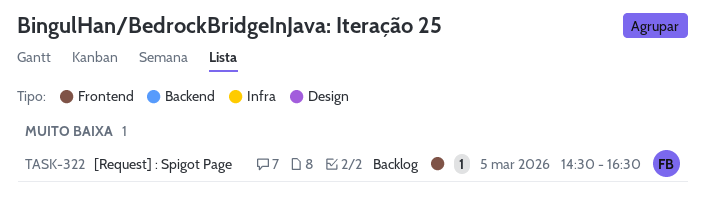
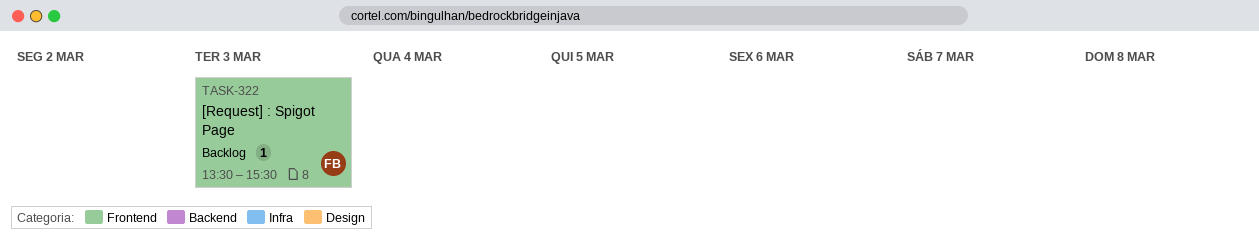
TASK-322, day: Mar 5 -> Mar 3
TASK-322, begins: 14:30 -> 13:30
TASK-322, ends: 16:30 -> 15:30

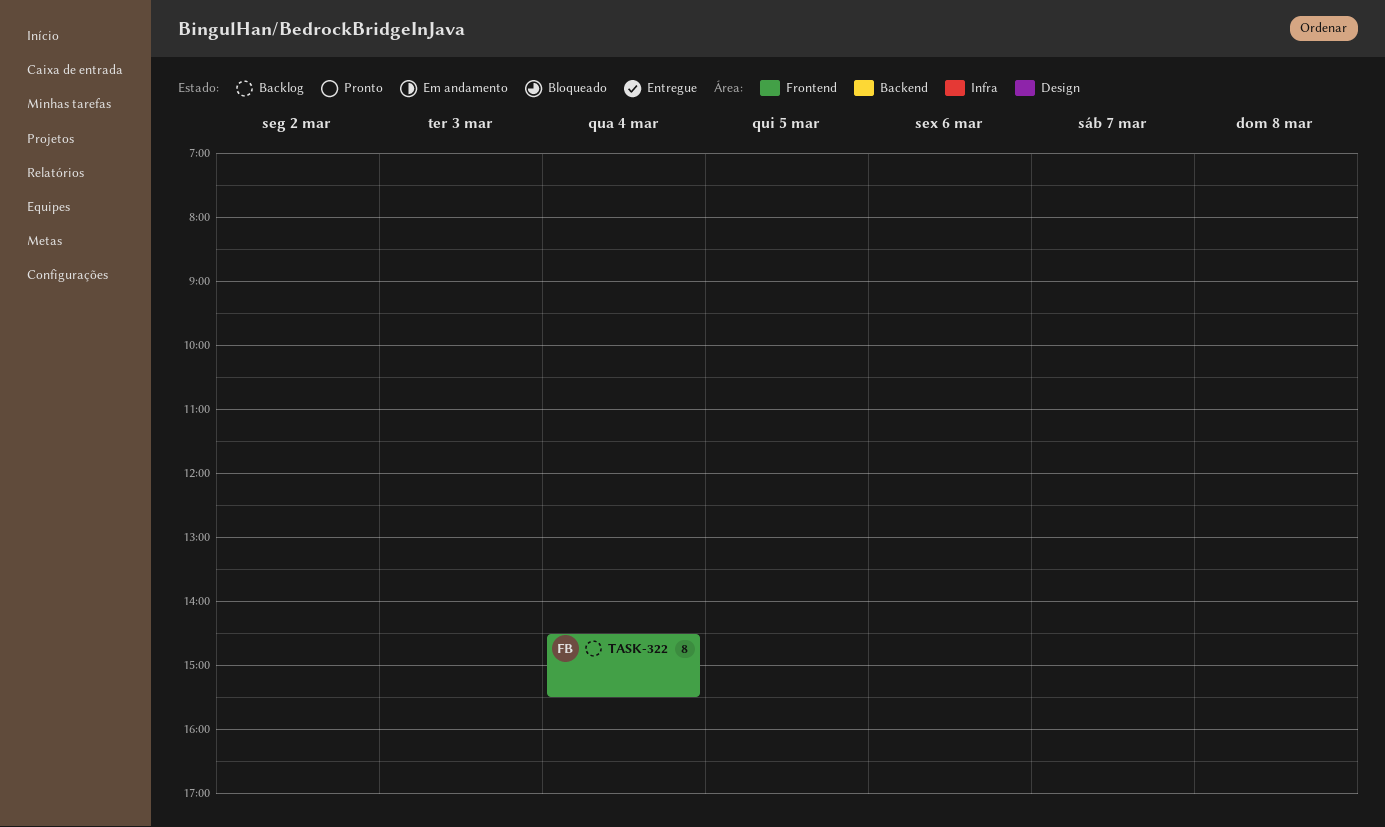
TASK-322, estimate: 1 -> 8
TASK-322, day: Mar 3 -> Mar 4
TASK-322, begins: 13:30 -> 14:30

